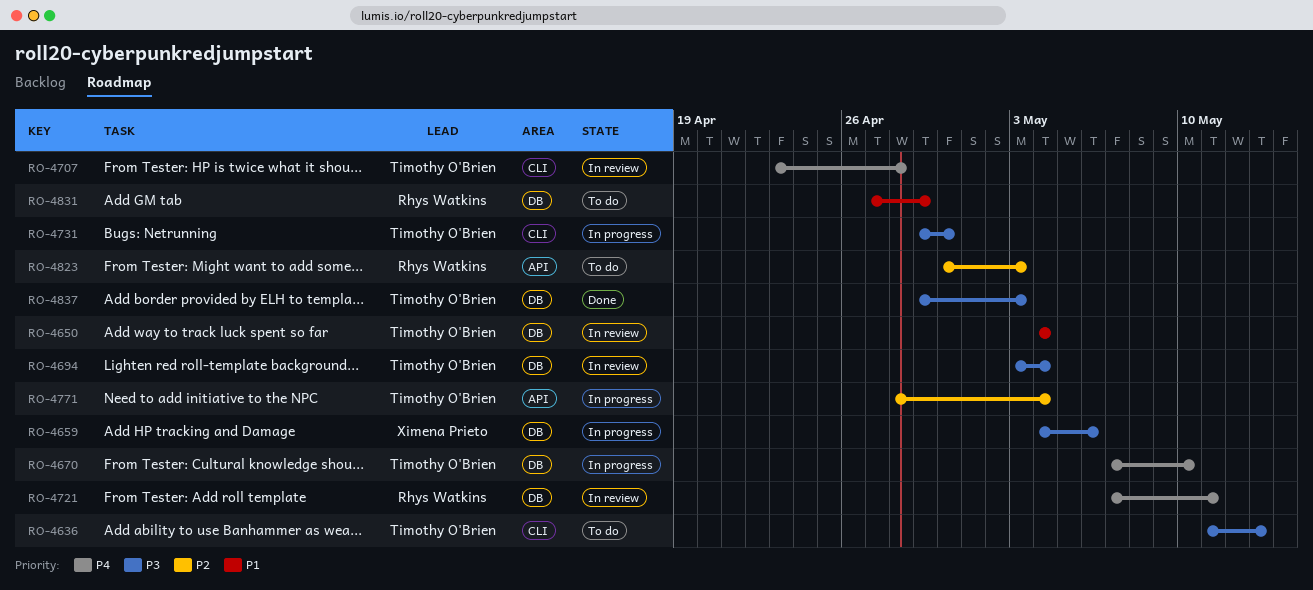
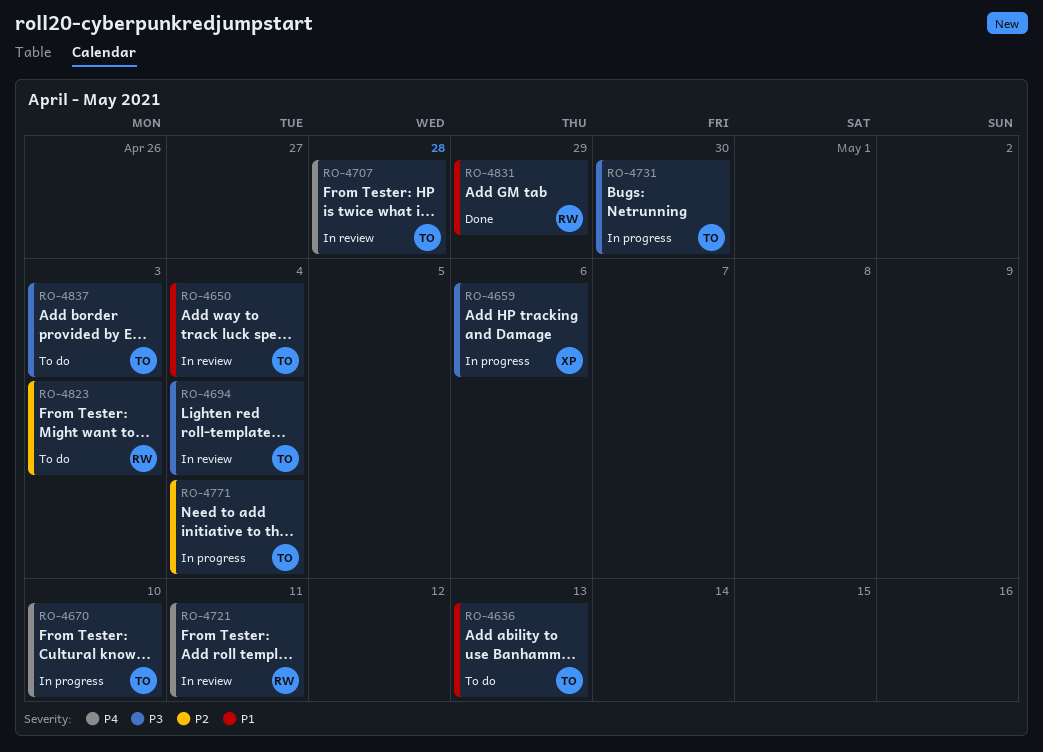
RO-4636, priority: P3 -> P1
RO-4831, status: To do -> Done
RO-4837, status: Done -> To do

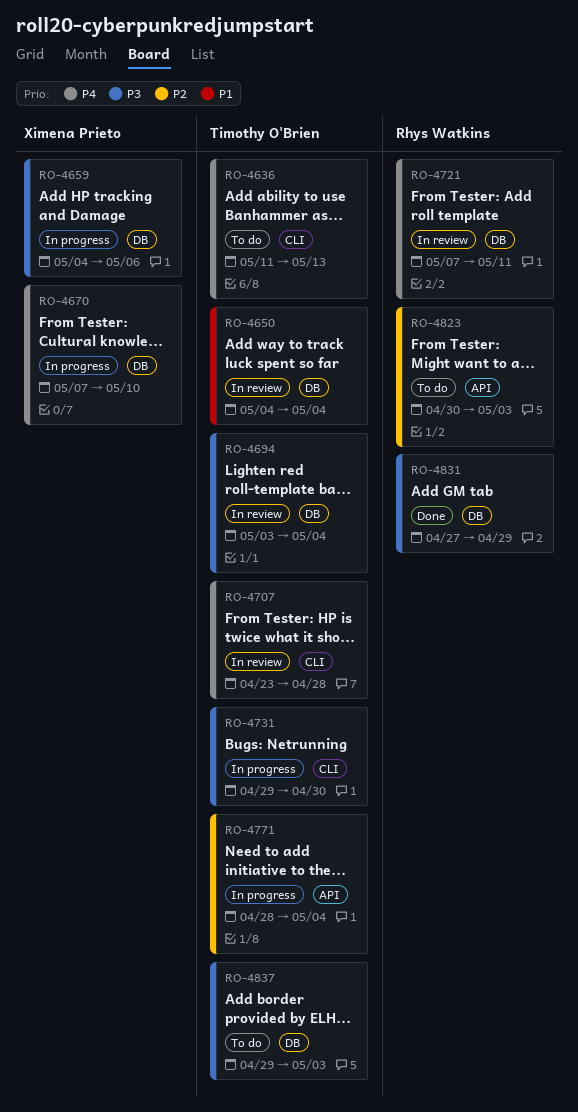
RO-4636, priority: P1 -> P4
RO-4670, owner: Timothy O'Brien -> Ximena Prieto
RO-4831, priority: P1 -> P3

